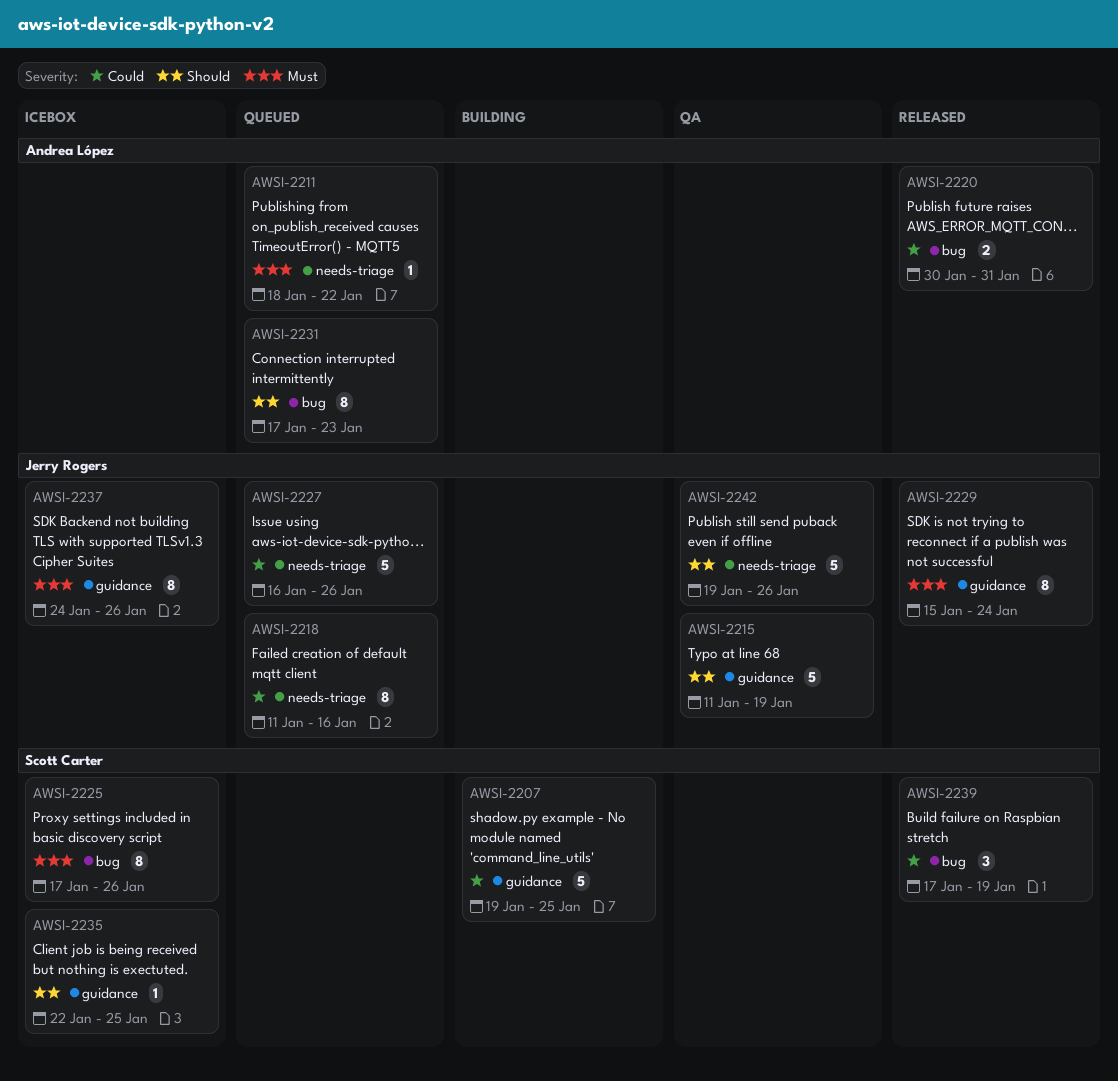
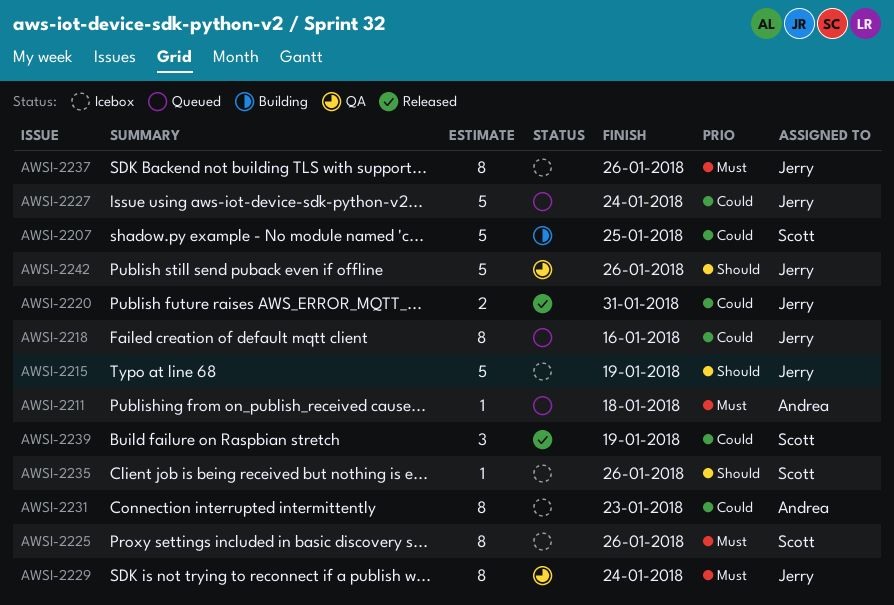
AWSI-2211, due: Jan 22 -> Jan 18
AWSI-2215, status: QA -> Icebox
AWSI-2220, owner: Andrea López -> Jerry Rogers
AWSI-2227, due: Jan 26 -> Jan 24
AWSI-2229, status: Released -> QA
AWSI-2231, status: Queued -> Icebox
AWSI-2231, priority: Should -> Could
AWSI-2235, due: Jan 25 -> Jan 26

